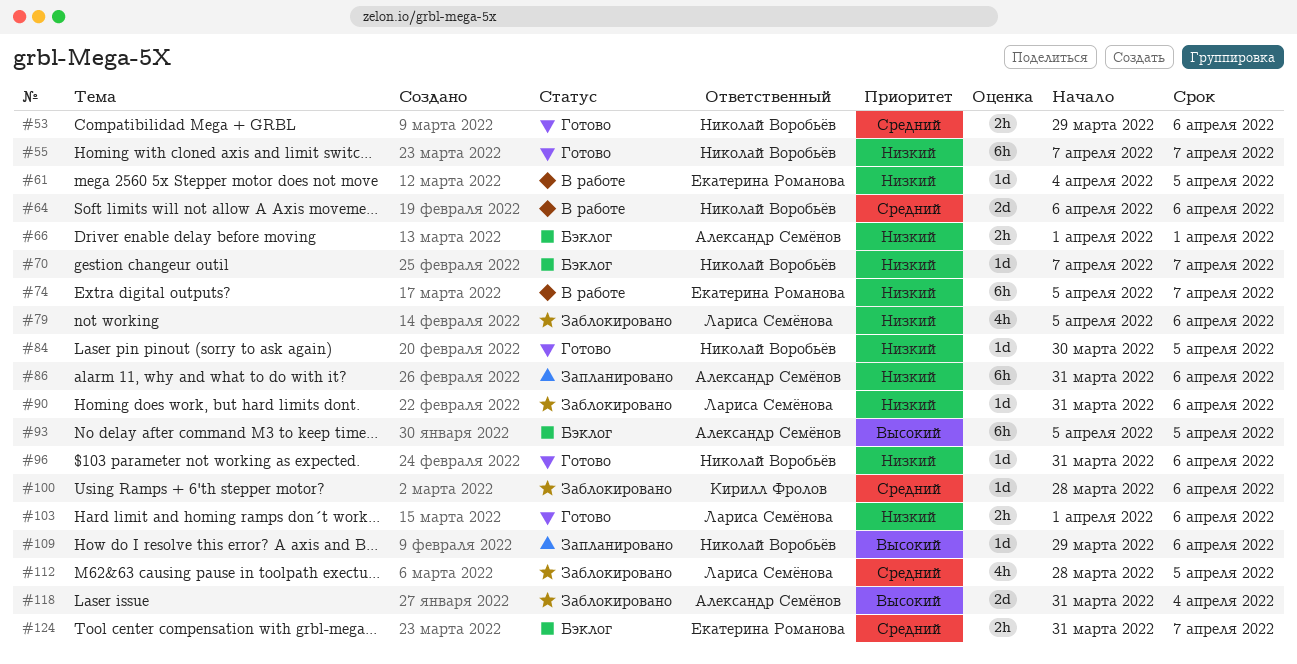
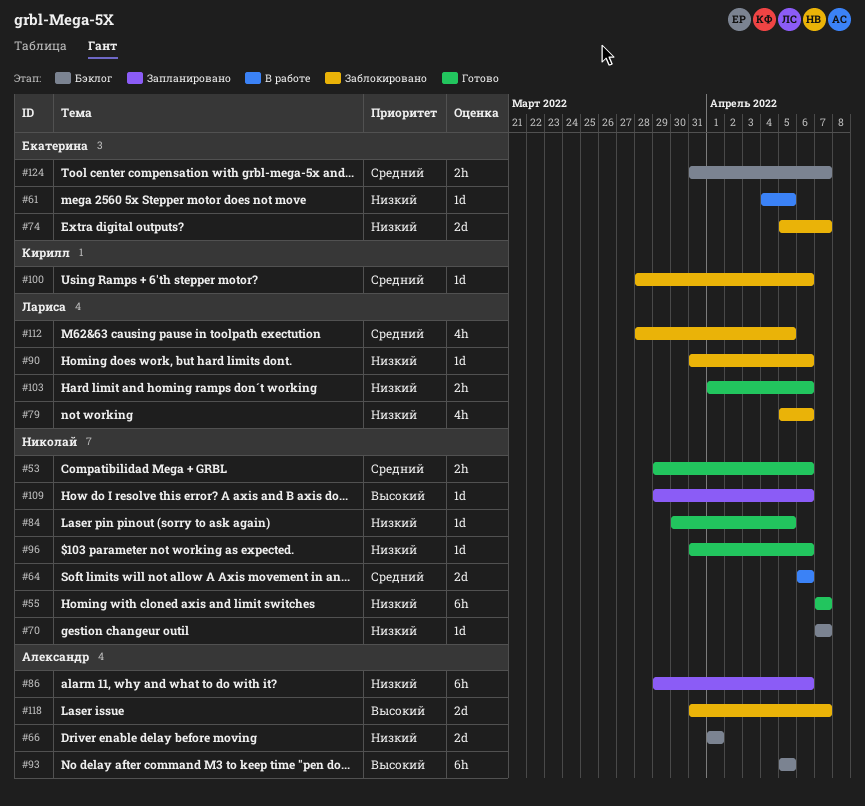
#66, estimate: 2h -> 2d
#74, status: В работе -> Заблокировано
#74, estimate: 6h -> 2d
#86, start: Mar 31 -> Mar 29
#118, due: Apr 4 -> Apr 7

